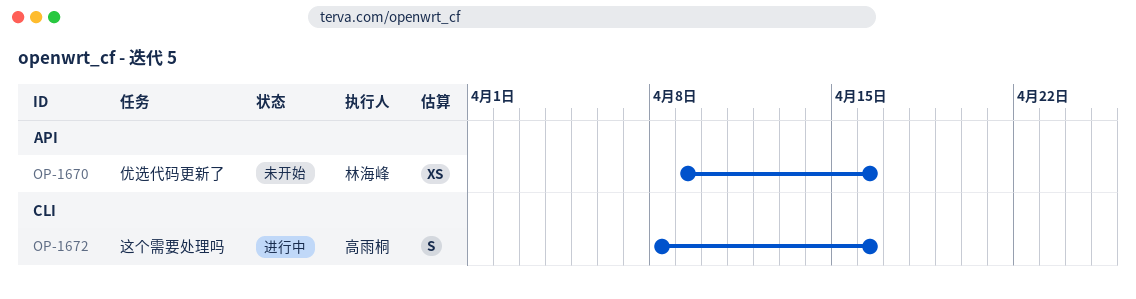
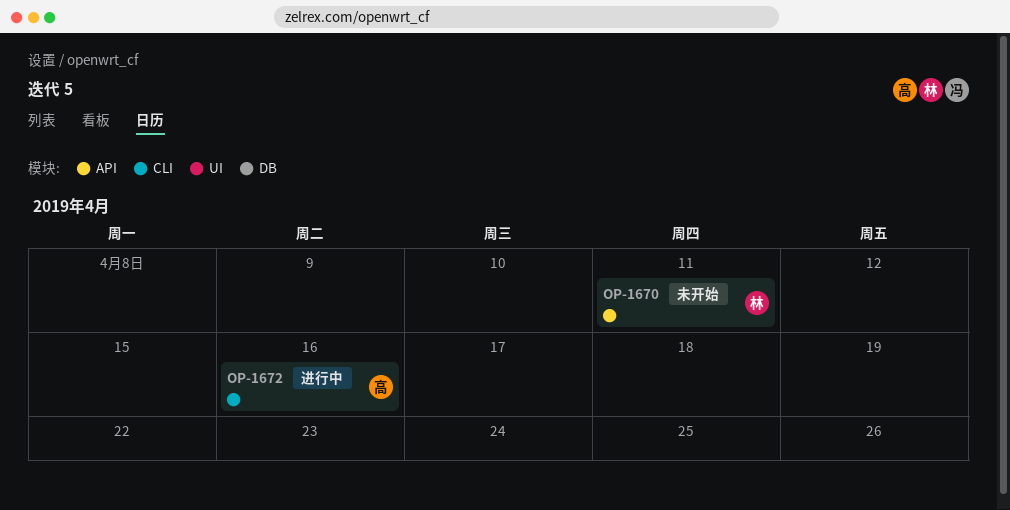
OP-1670, due: Apr 16 -> Apr 11

